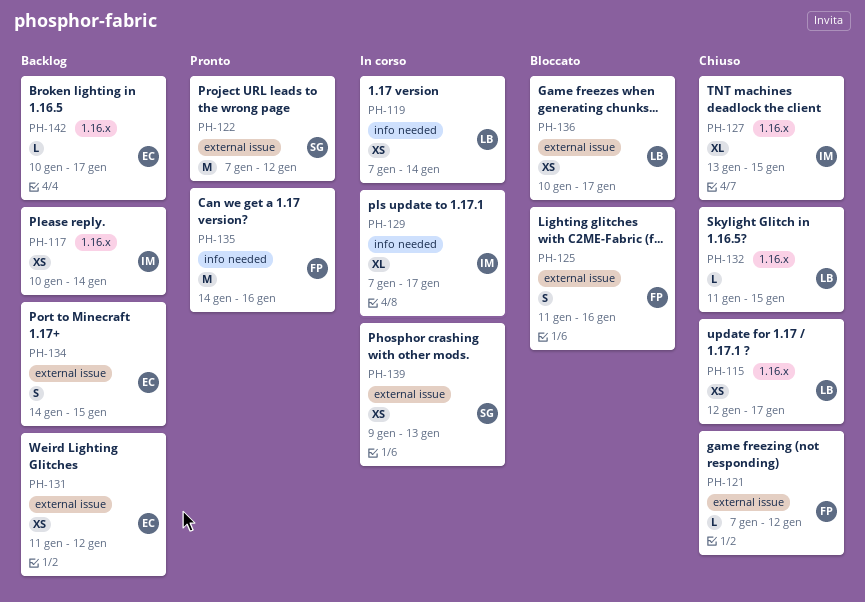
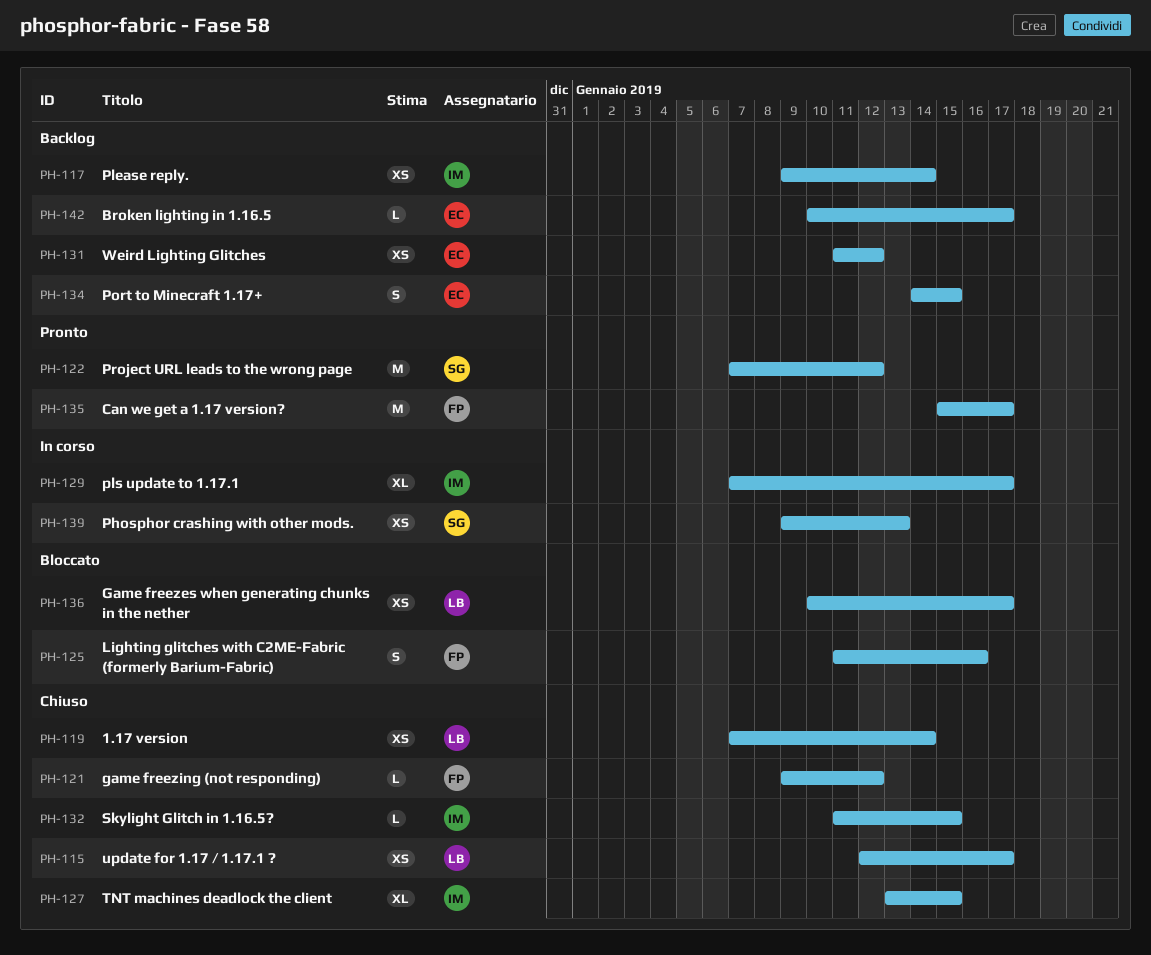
PH-117, start: Jan 10 -> Jan 9
PH-119, status: In corso -> Chiuso
PH-121, start: Jan 7 -> Jan 9
PH-132, owner: LB -> IM
PH-135, start: Jan 14 -> Jan 15
PH-135, due: Jan 16 -> Jan 17

